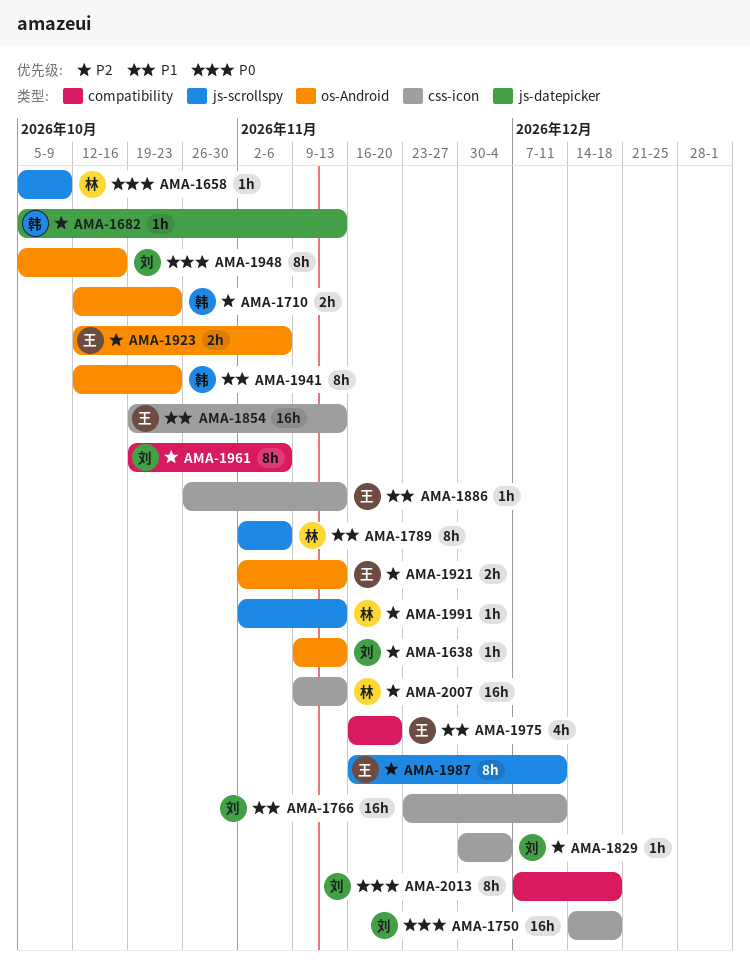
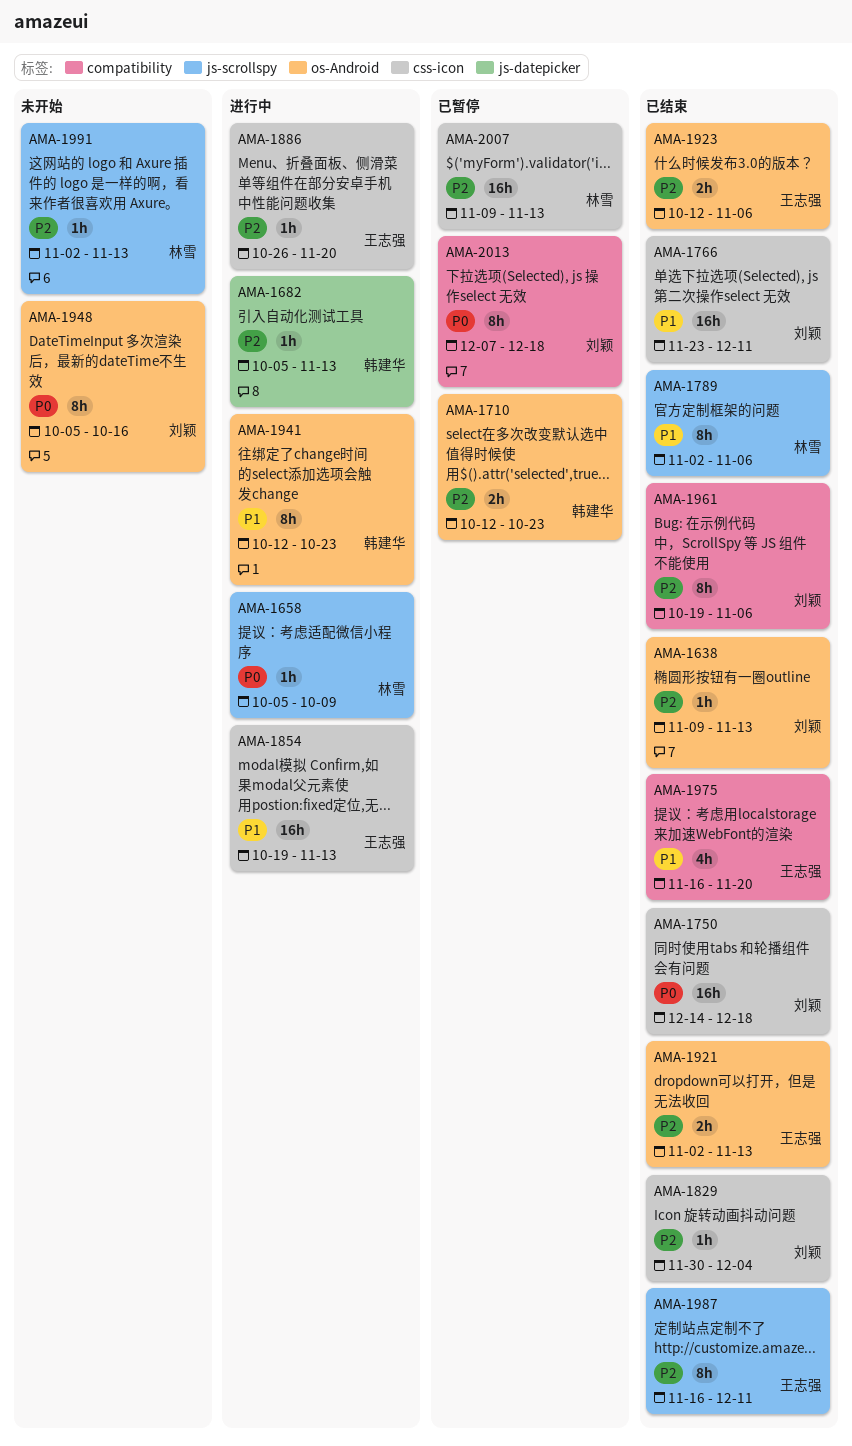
AMA-1886, priority: P1 -> P2
AMA-1886, due: Nov 13 -> Nov 20

